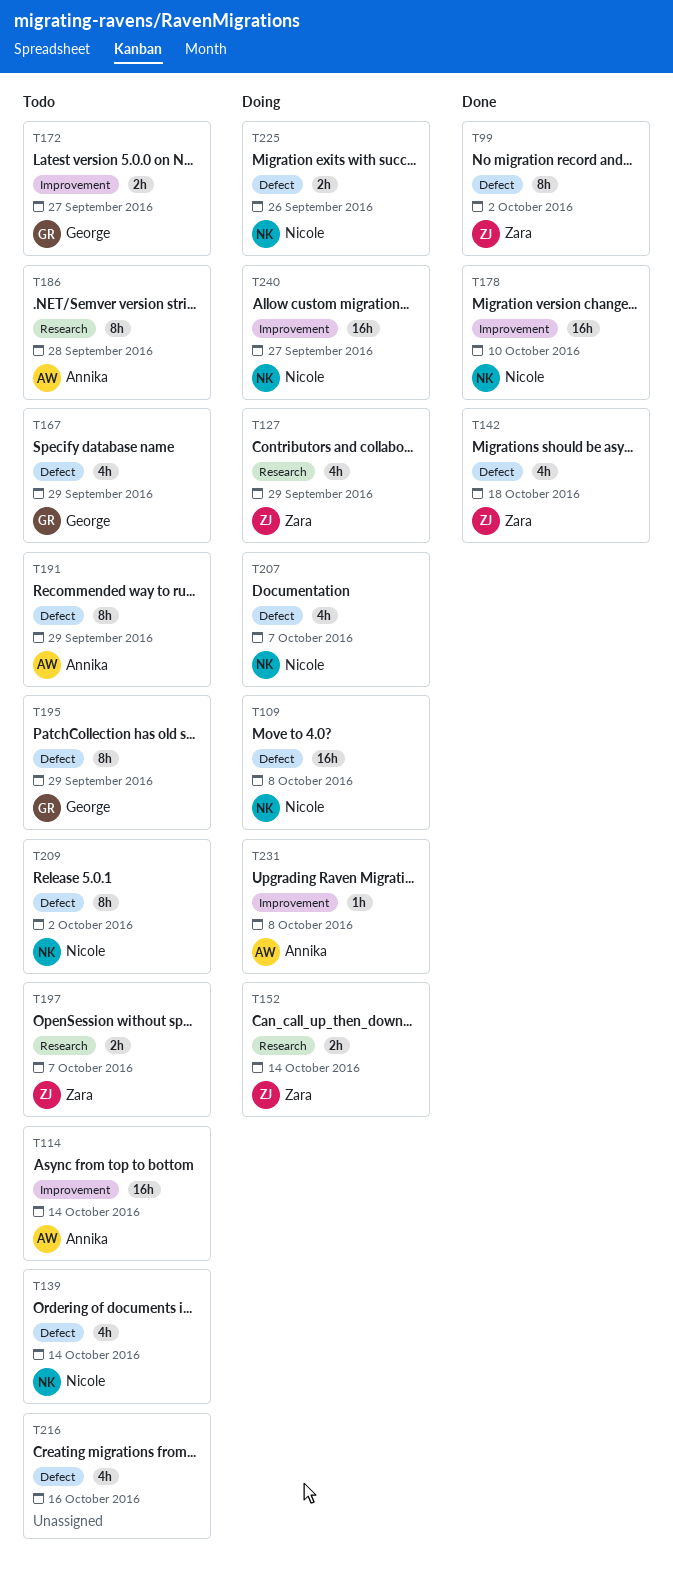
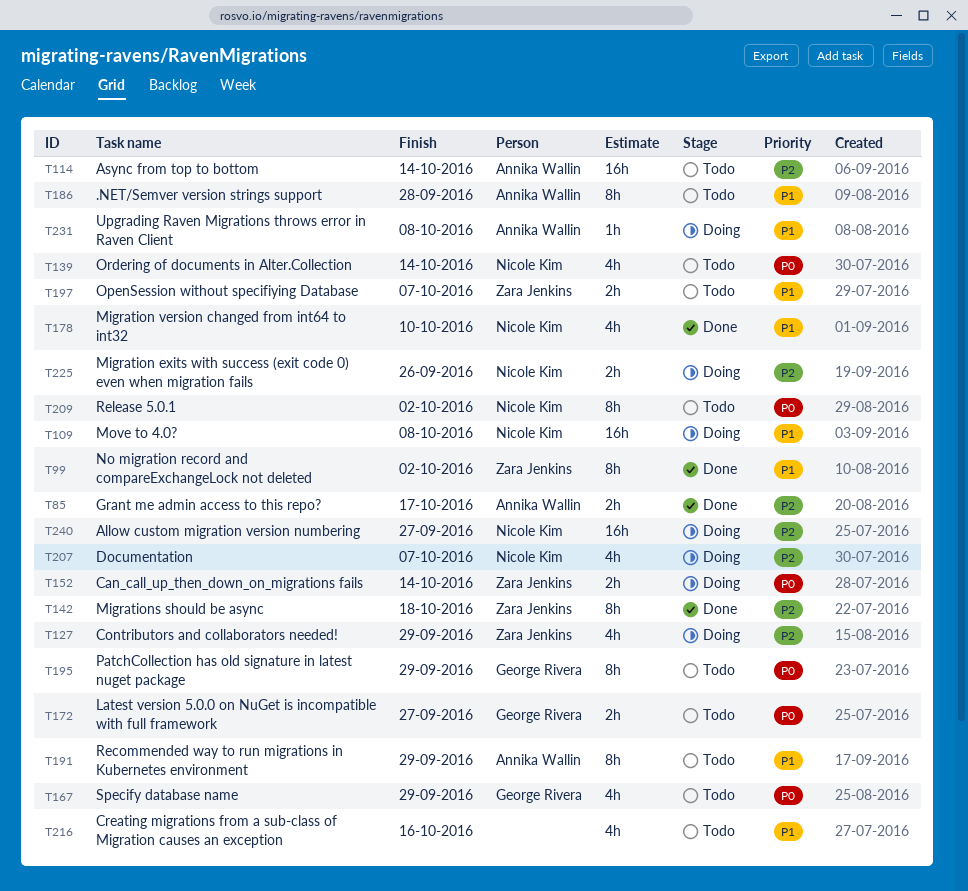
T85: none -> present
T142, estimate: 4h -> 8h
T178, estimate: 16h -> 4h

